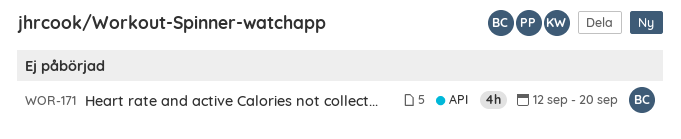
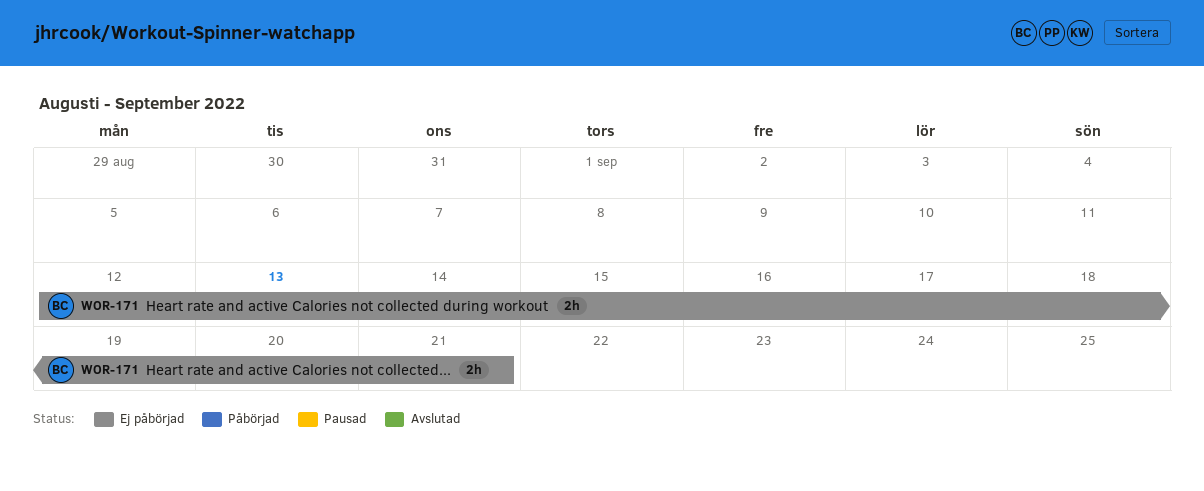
WOR-171, estimate: 4h -> 2h
WOR-171, due: Sep 20 -> Sep 21

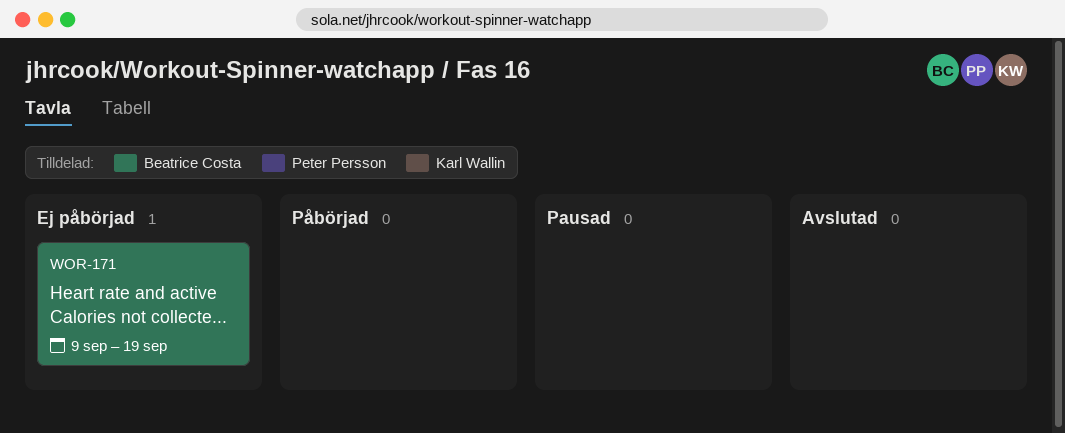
WOR-171, start: Sep 12 -> Sep 9
WOR-171, due: Sep 21 -> Sep 19

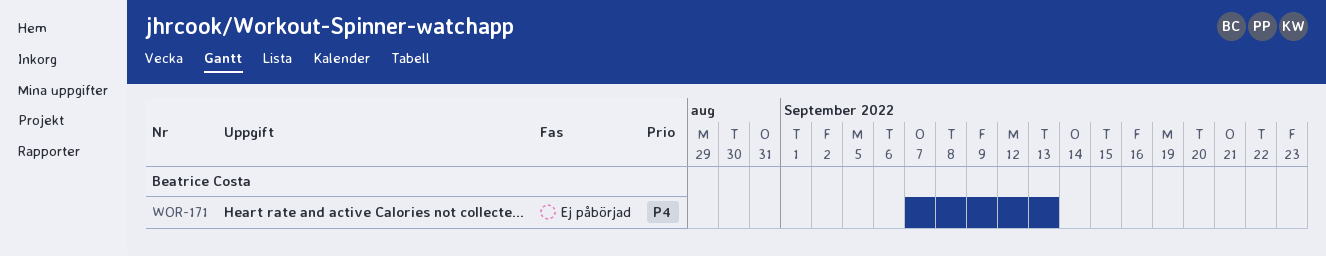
WOR-171, start: Sep 9 -> Sep 7
WOR-171, due: Sep 19 -> Sep 13

